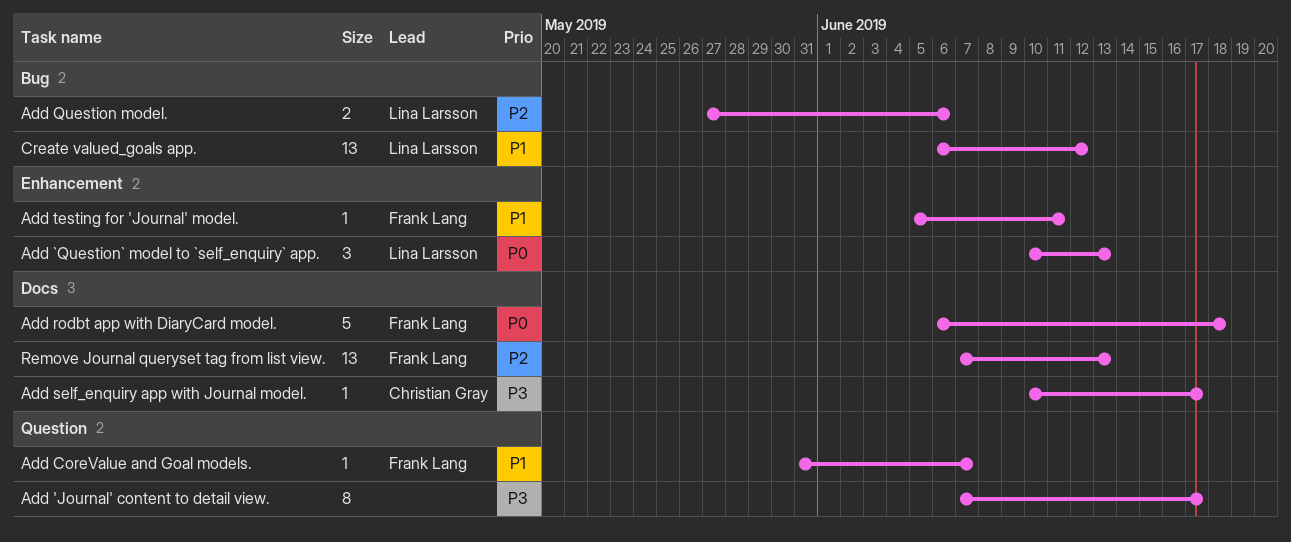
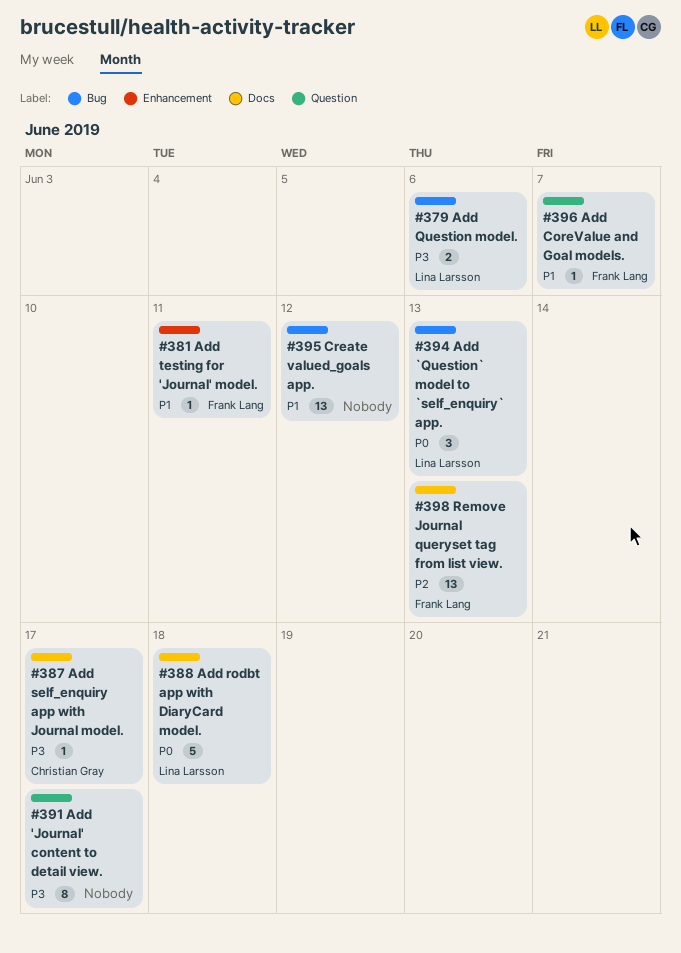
Add `Question` model to `self_enquiry` app., label: Enhancement -> Bug
Add Question model., priority: P2 -> P3
Add rodbt app with DiaryCard model., owner: Frank Lang -> Lina Larsson
Create valued_goals app., owner: Lina Larsson -> none

